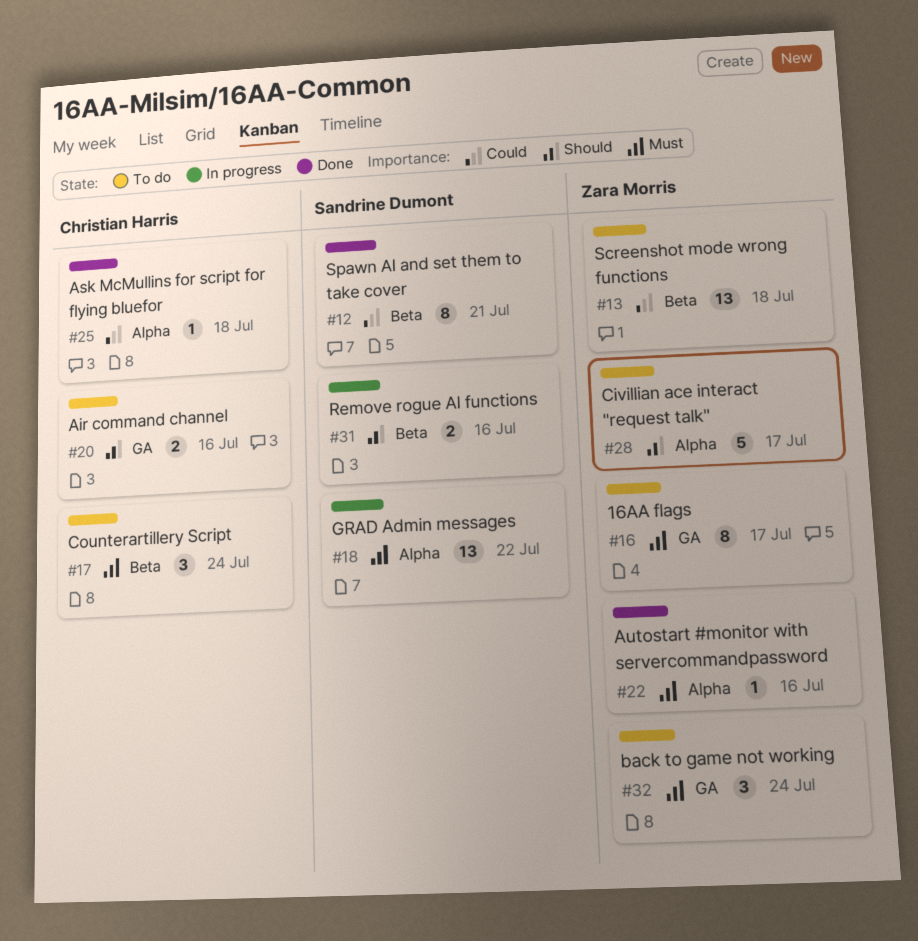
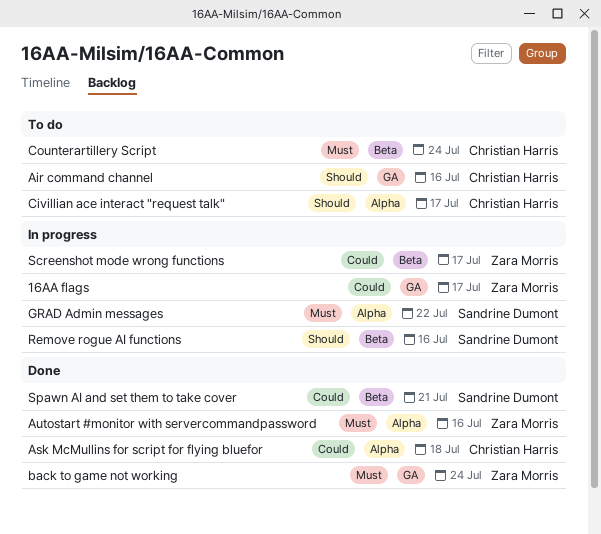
16AA flags, status: To do -> In progress
16AA flags, priority: Must -> Could
back to game not working, status: To do -> Done
Civillian ace interact "request talk", owner: Zara Morris -> Christian Harris
Screenshot mode wrong functions, status: To do -> In progress
Screenshot mode wrong functions, due: Jul 18 -> Jul 17

